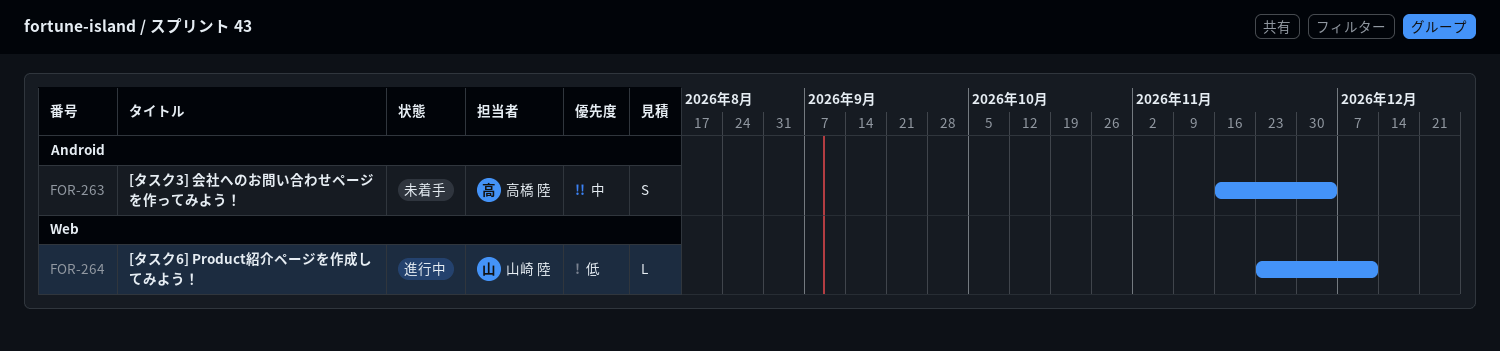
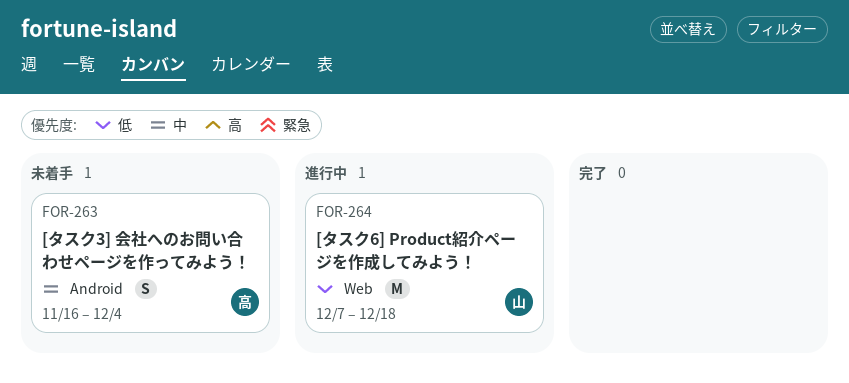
FOR-264, estimate: L -> M
FOR-264, start: Nov 23 -> Dec 7
FOR-264, due: Dec 11 -> Dec 18

